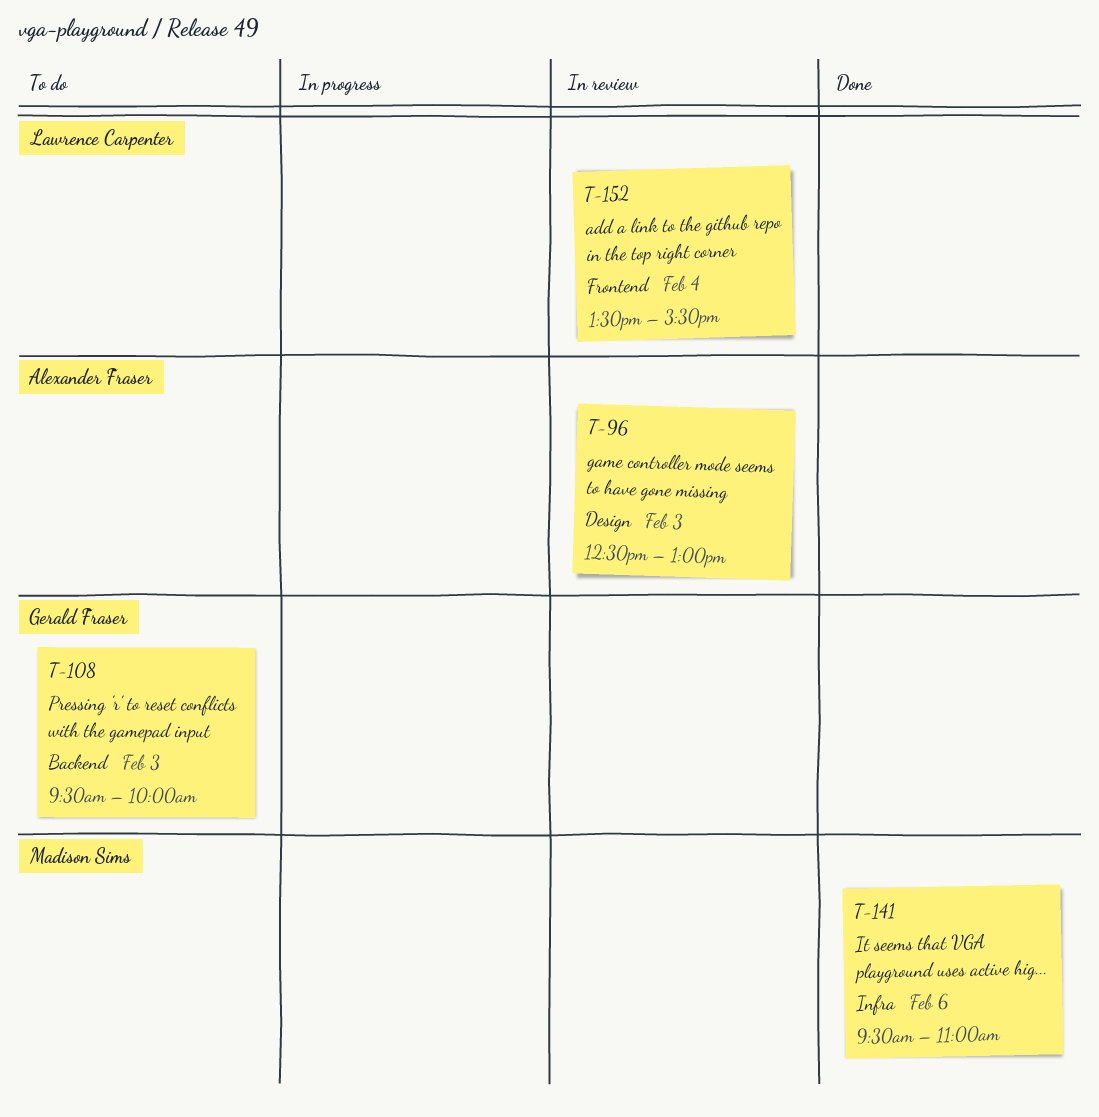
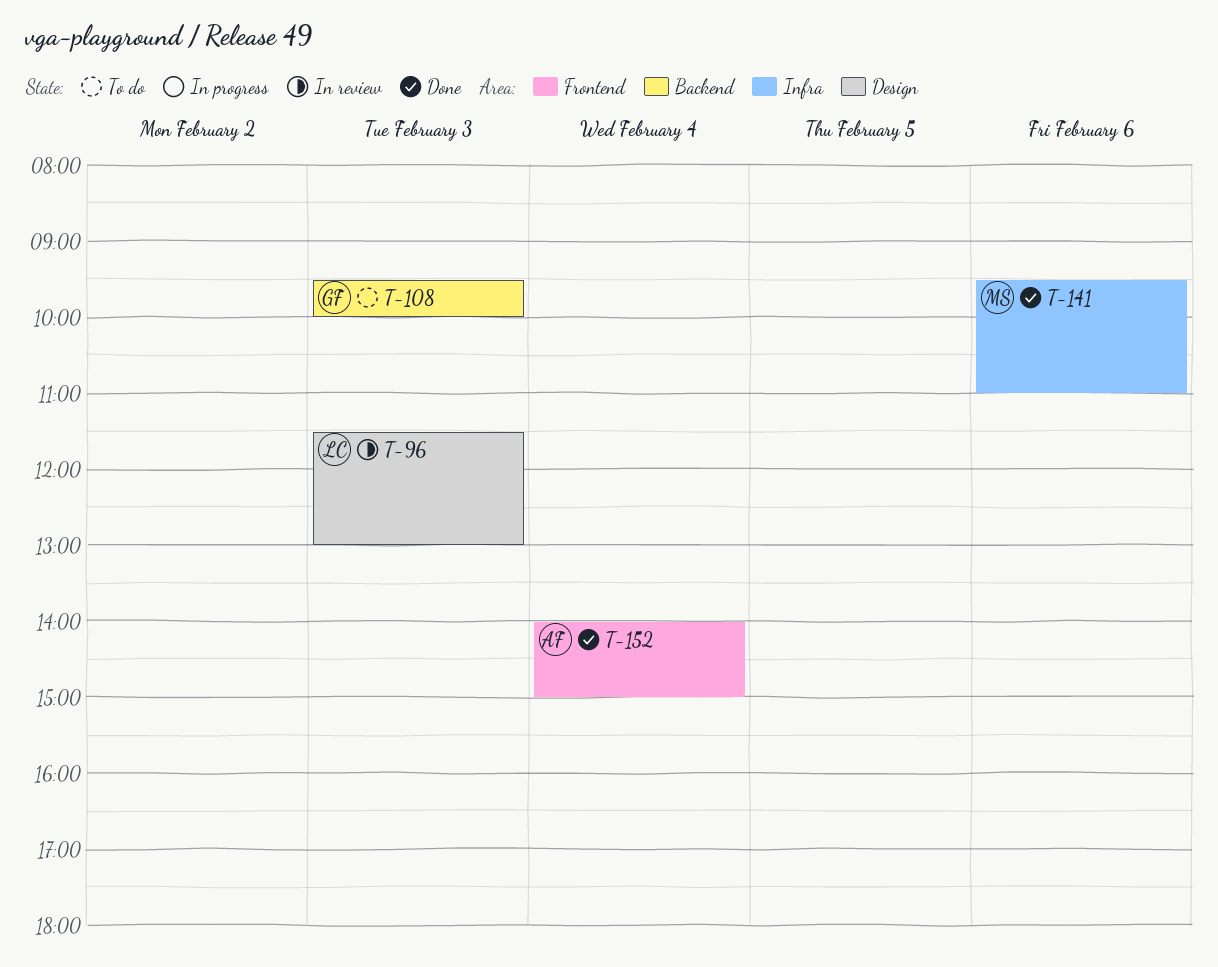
T-96, owner: Alexander Fraser -> Lawrence Carpenter
T-96, begins: 12:30 -> 11:30
T-152, status: In review -> Done
T-152, owner: Lawrence Carpenter -> Alexander Fraser
T-152, begins: 13:30 -> 14:00
T-152, ends: 15:30 -> 15:00

